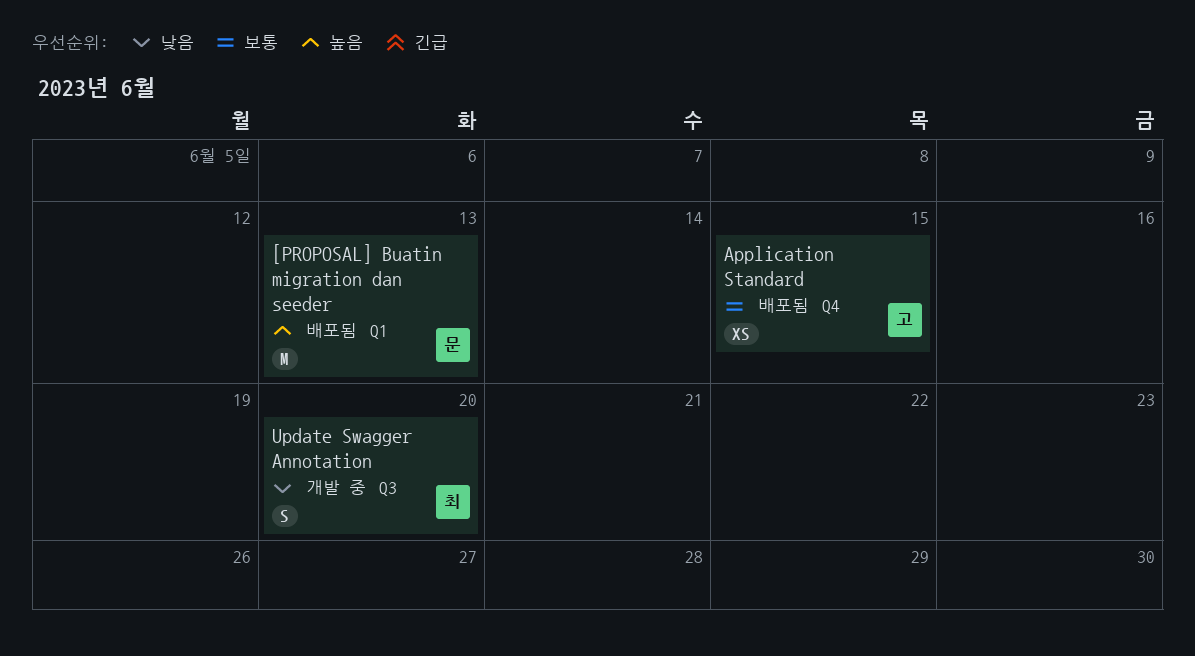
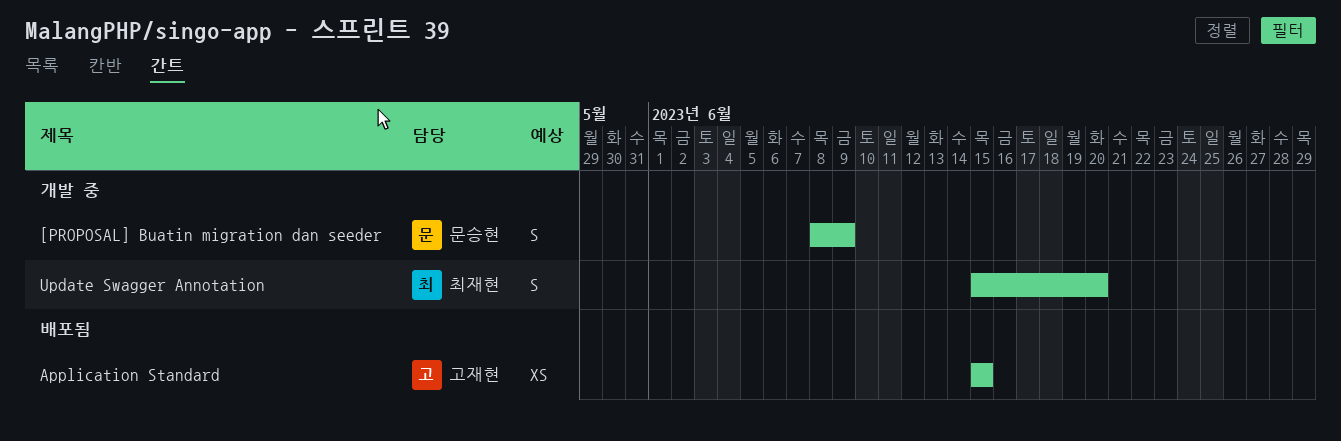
[PROPOSAL] Buatin migration dan seeder, status: 배포됨 -> 개발 중
[PROPOSAL] Buatin migration dan seeder, estimate: M -> S
[PROPOSAL] Buatin migration dan seeder, due: Jun 13 -> Jun 9

